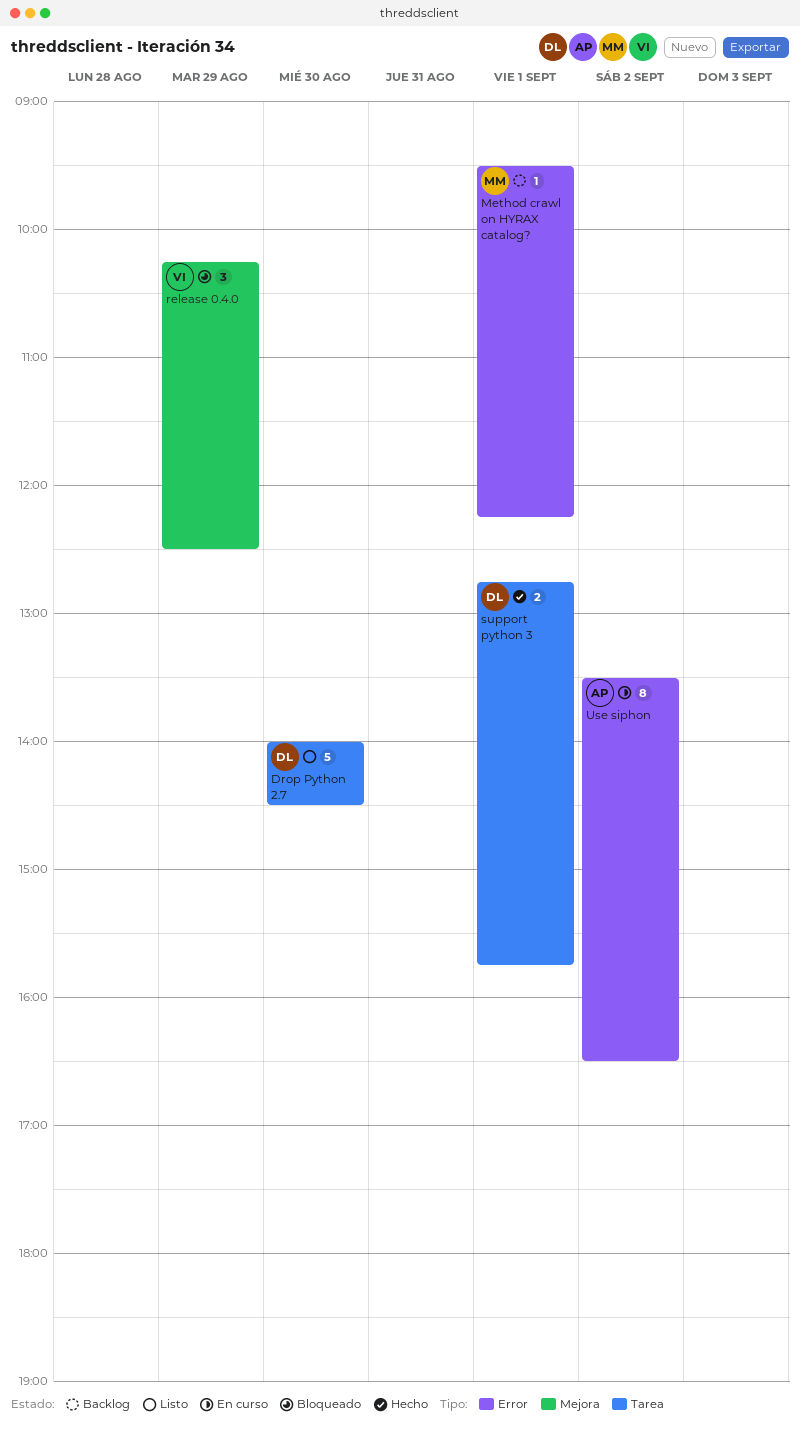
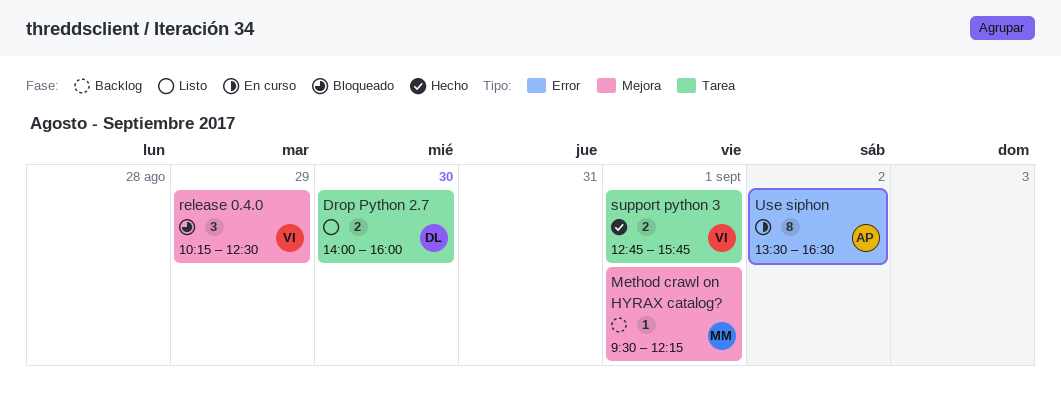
Drop Python 2.7, estimate: 5 -> 2
Drop Python 2.7, ends: 14:30 -> 16:00
Method crawl on HYRAX catalog?, label: Error -> Mejora
support python 3, owner: DL -> VI

